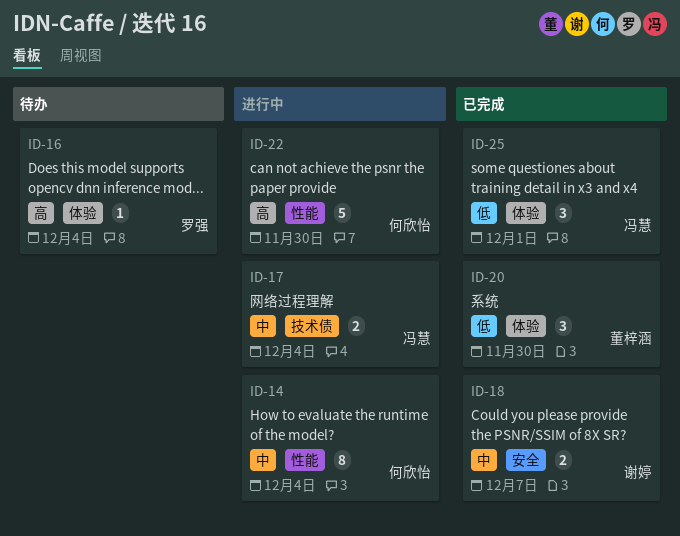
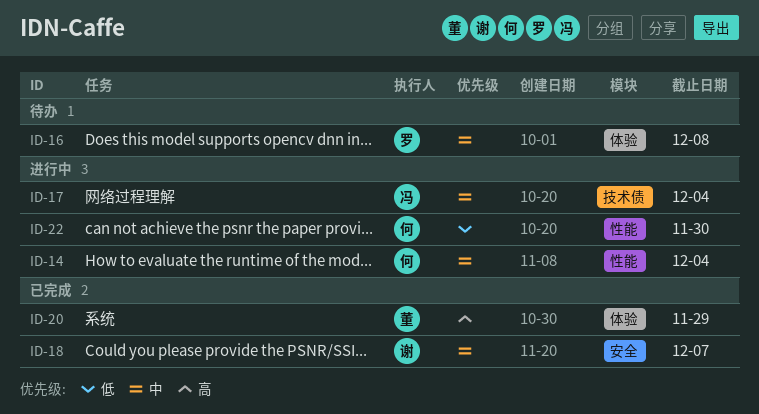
ID-16, priority: 高 -> 中
ID-16, due: Dec 4 -> Dec 8
ID-20, priority: 低 -> 高
ID-20, due: Nov 30 -> Nov 29
ID-22, priority: 高 -> 低
ID-25: present -> none

